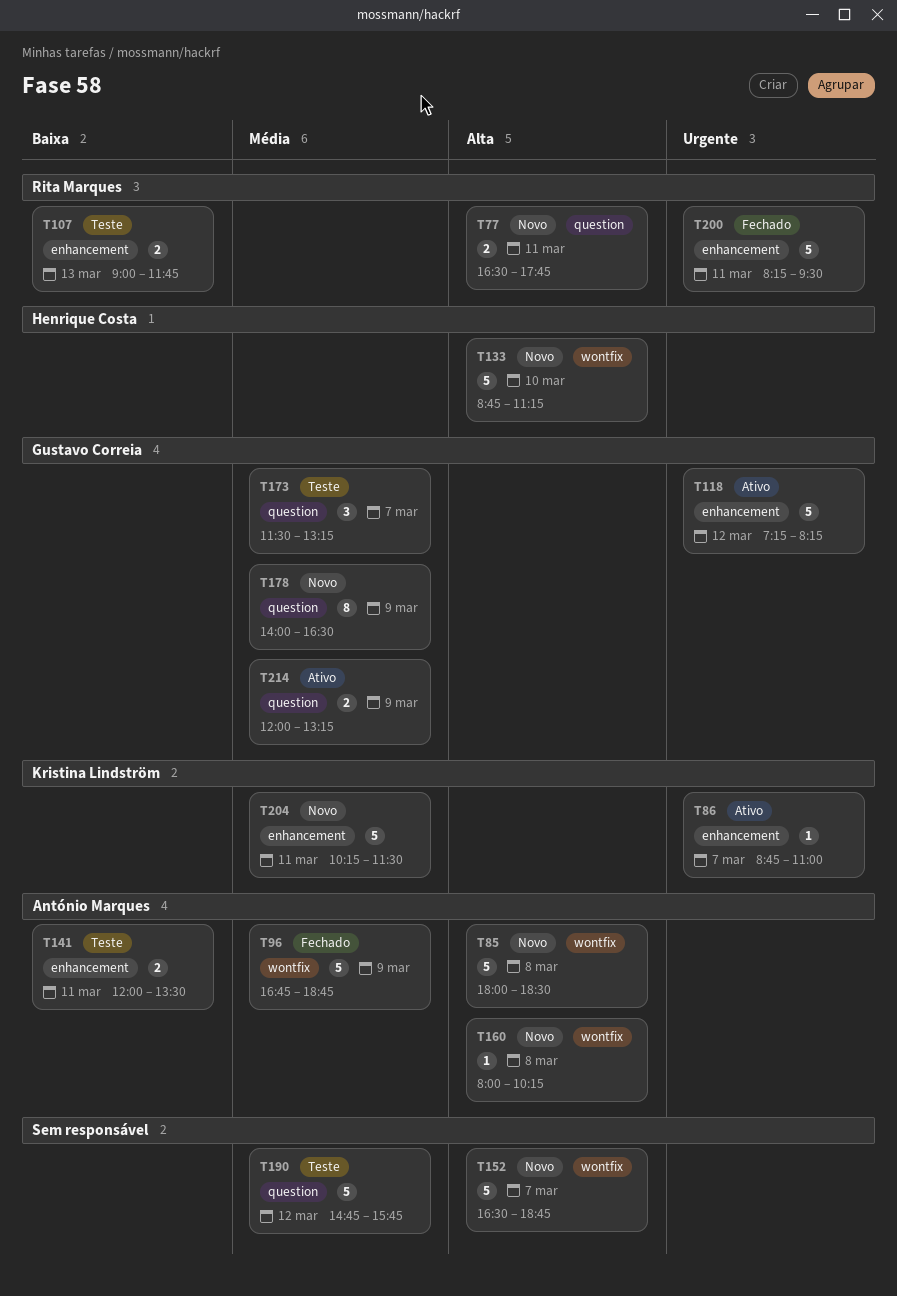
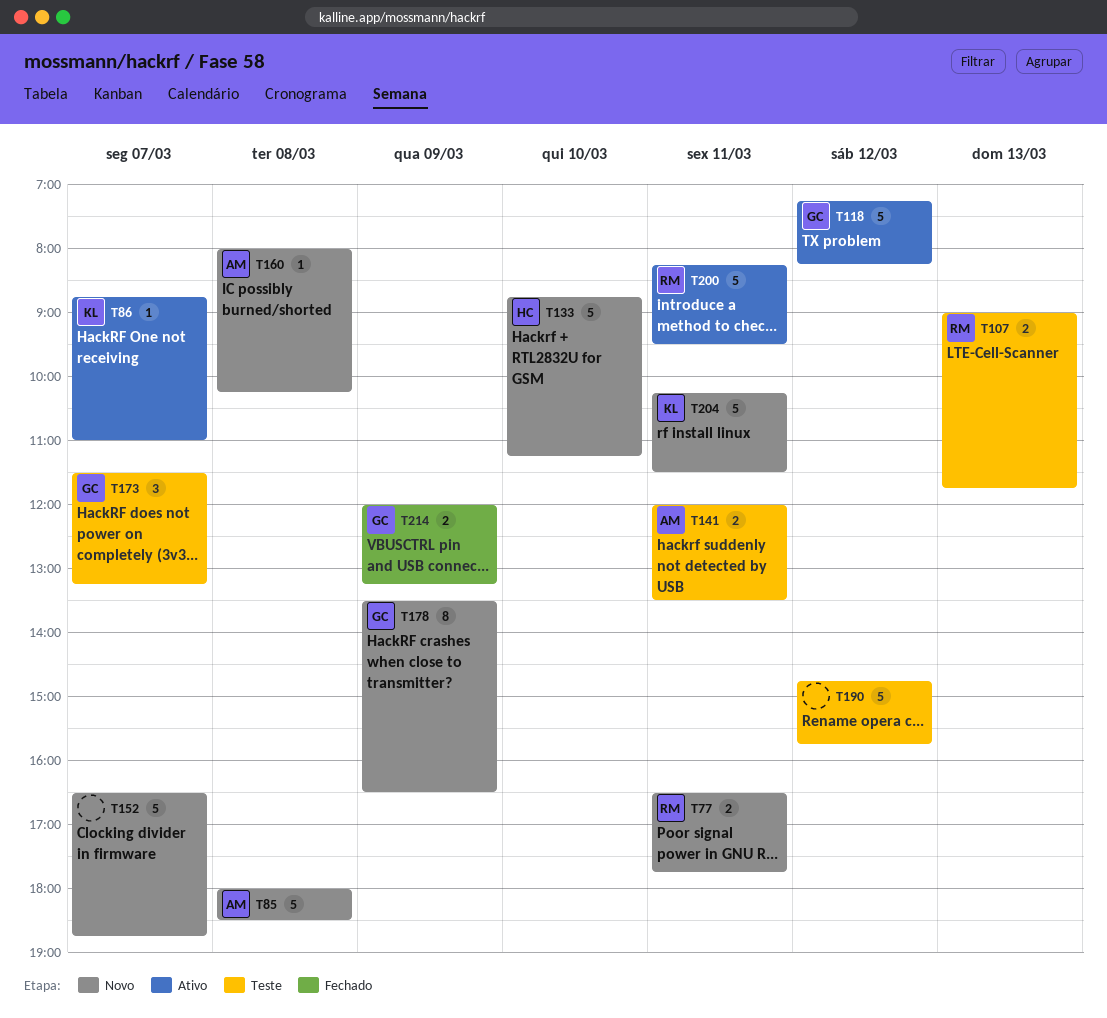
T96: present -> none
T178, begins: 14:00 -> 13:30
T200, status: Fechado -> Ativo
T214, status: Ativo -> Fechado

